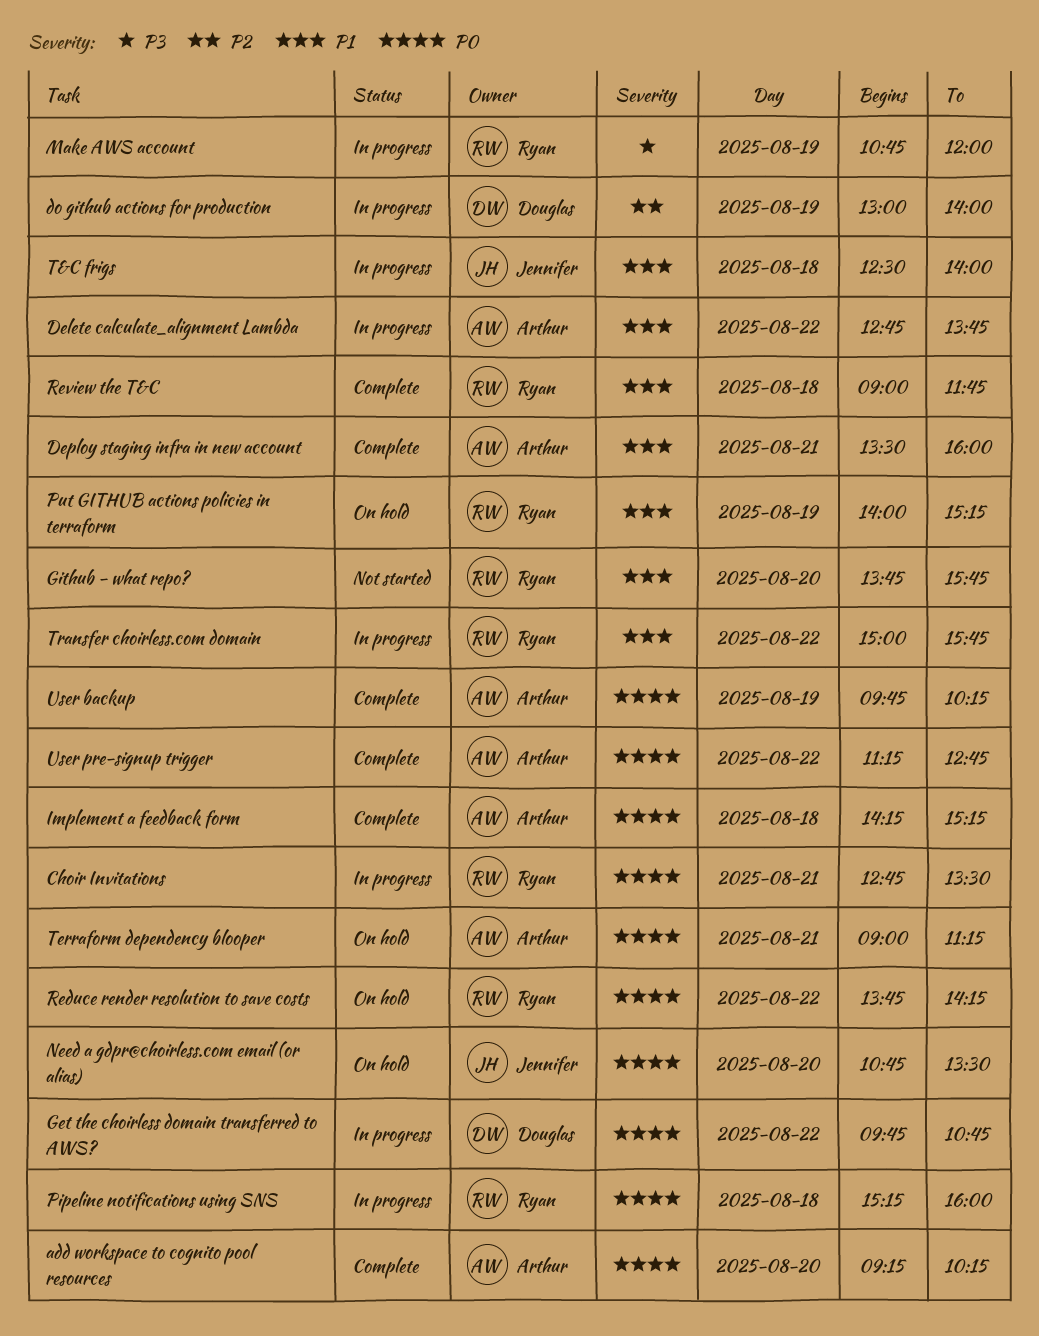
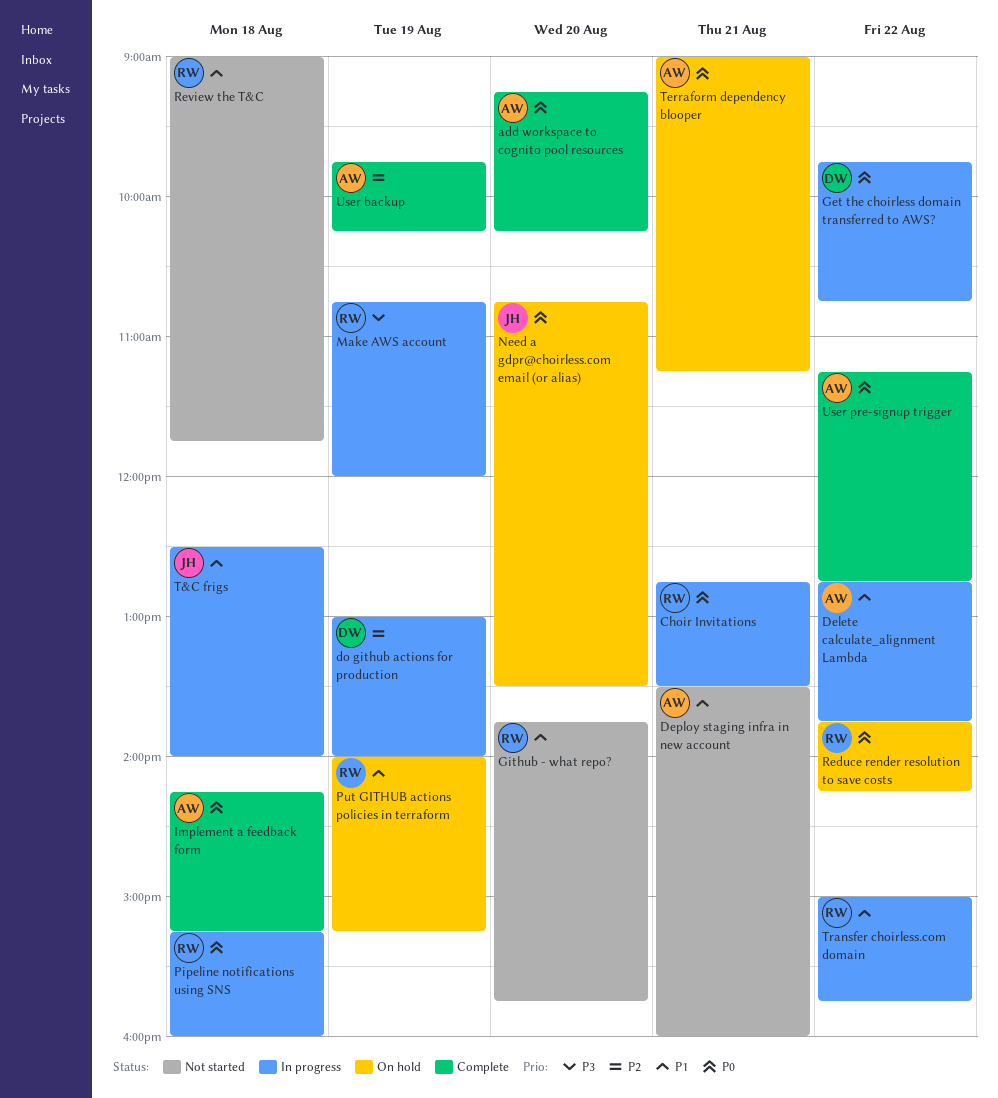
Deploy staging infra in new account, status: Complete -> Not started
Review the T&C, status: Complete -> Not started
User backup, priority: P0 -> P2

